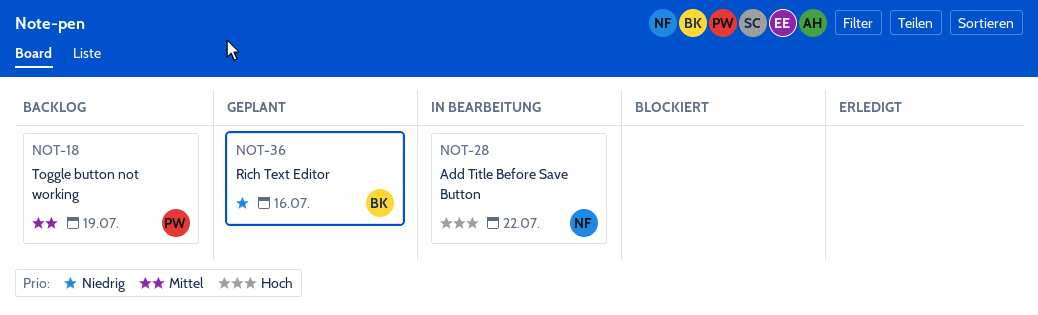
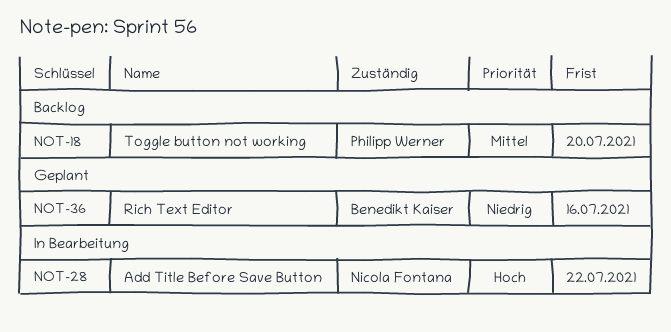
NOT-18, due: Jul 19 -> Jul 20

